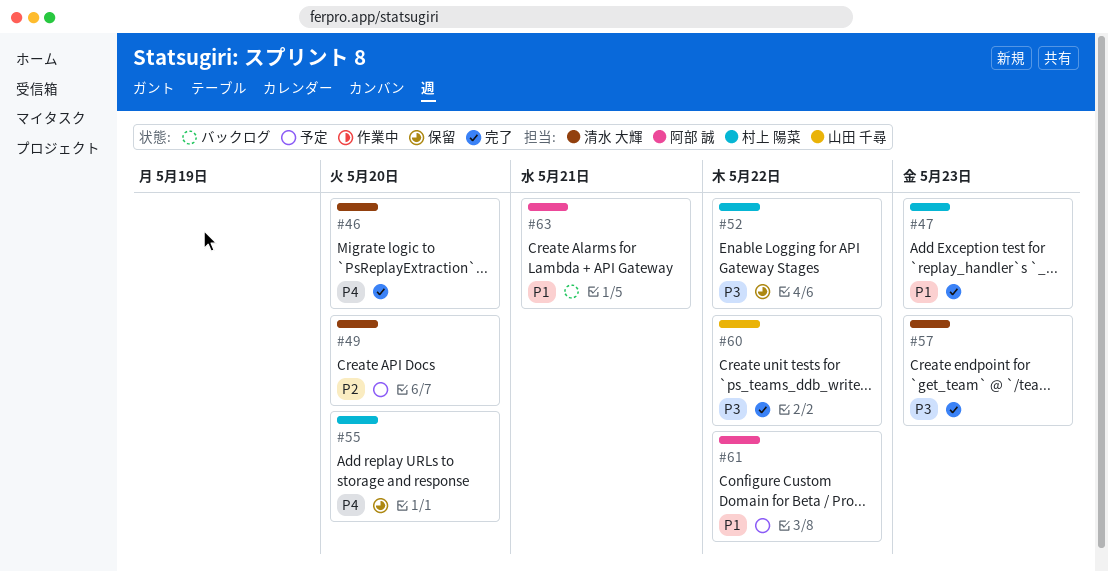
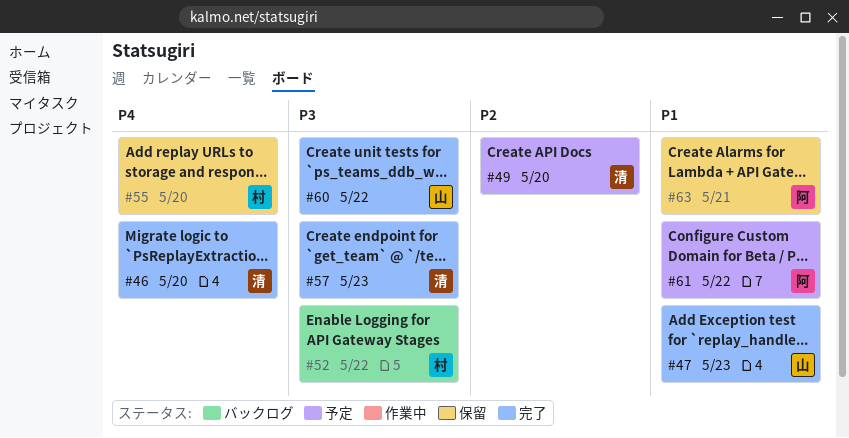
#47, owner: 村上 陽菜 -> 山田 千尋
#52, status: 保留 -> バックログ
#63, status: バックログ -> 保留

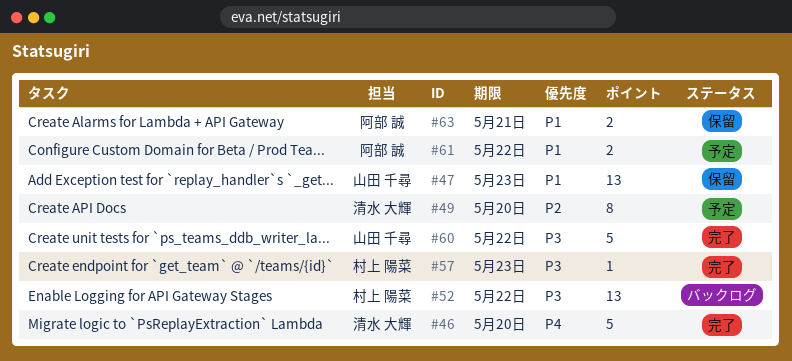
#47, status: 完了 -> 保留
#55: present -> none
#57, owner: 清水 大輝 -> 村上 陽菜

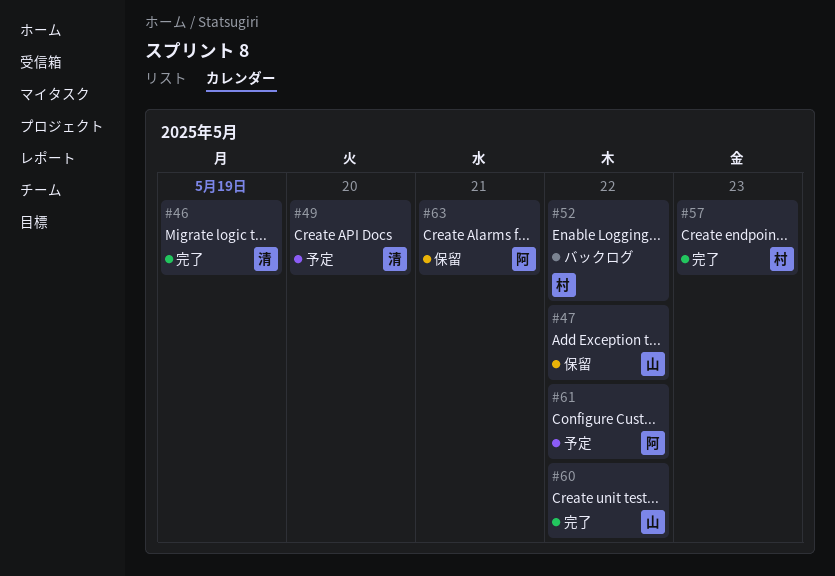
#46, due: May 20 -> May 19
#47, due: May 23 -> May 22

